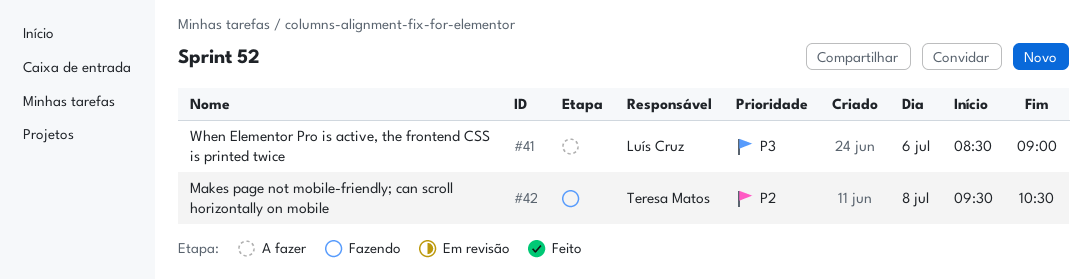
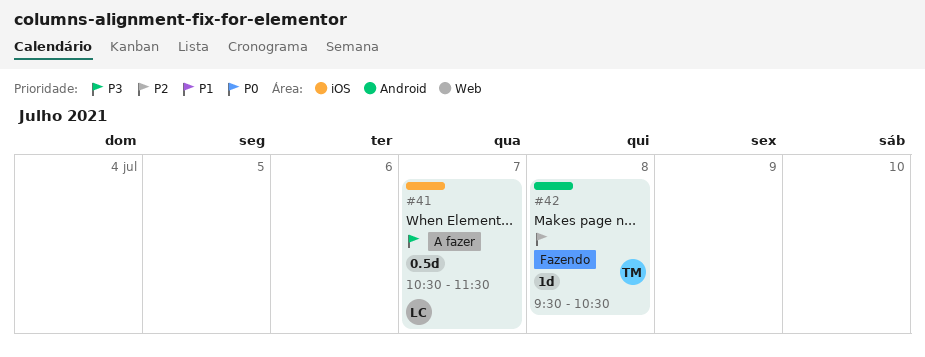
#41, day: Jul 6 -> Jul 7
#41, begins: 08:30 -> 10:30
#41, ends: 09:00 -> 11:30

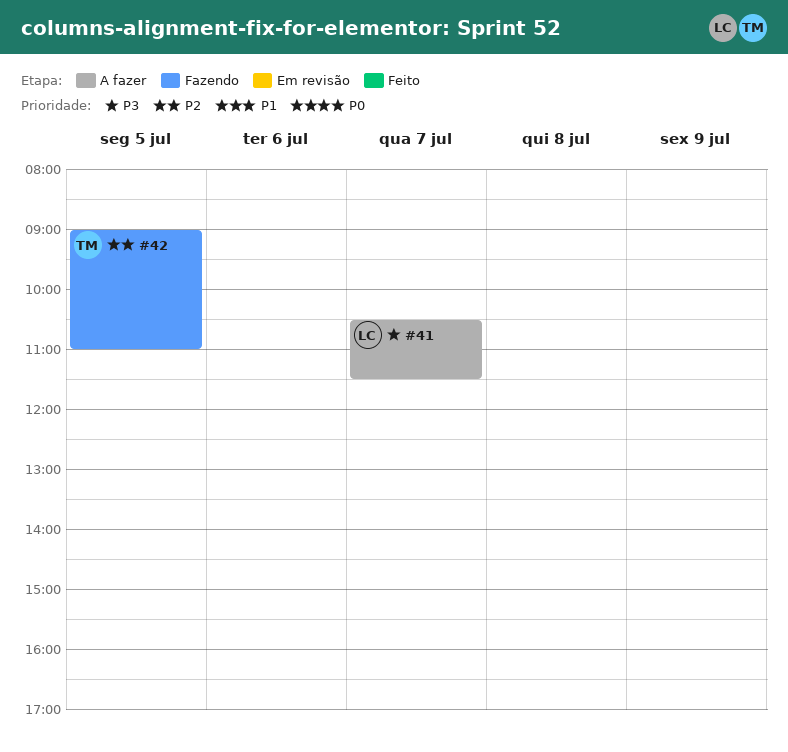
#42, day: Jul 8 -> Jul 5
#42, begins: 09:30 -> 09:00
#42, ends: 10:30 -> 11:00

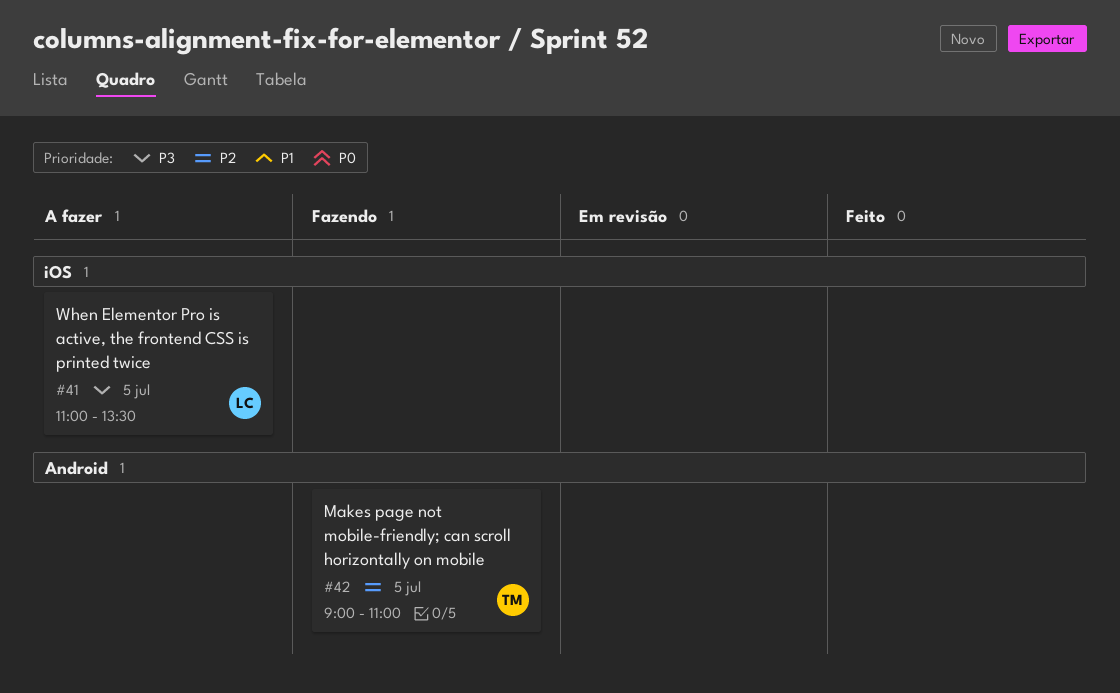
#41, day: Jul 7 -> Jul 5
#41, begins: 10:30 -> 11:00
#41, ends: 11:30 -> 13:30

